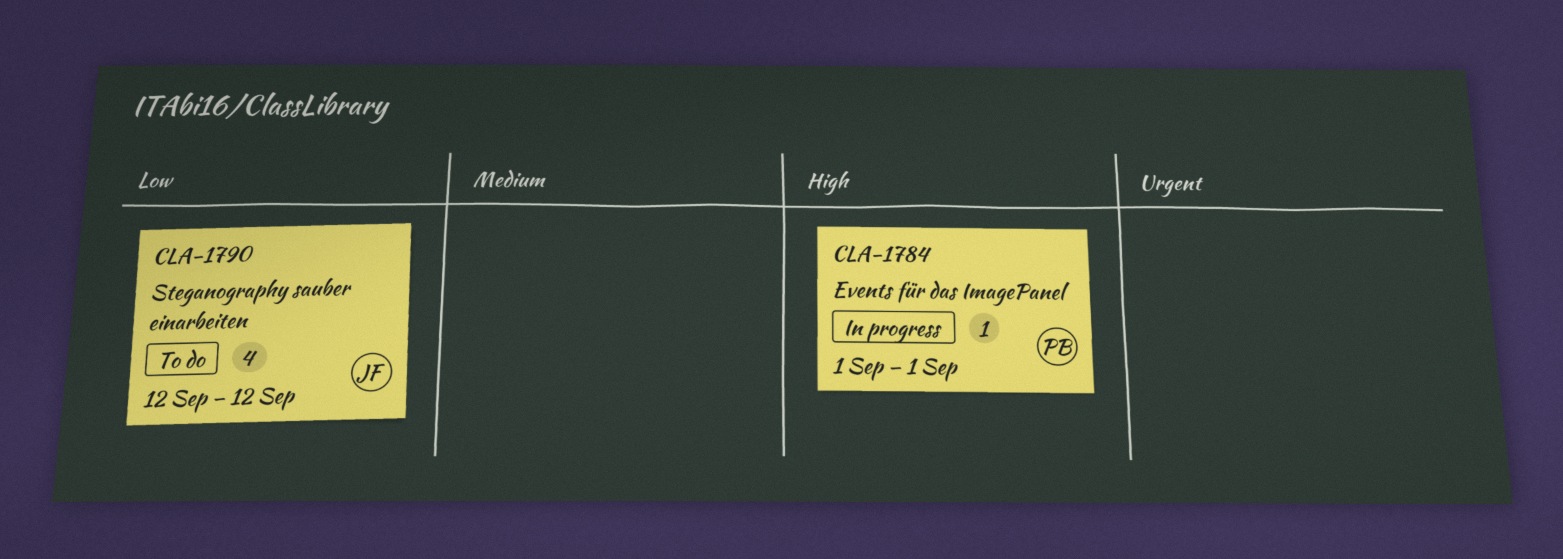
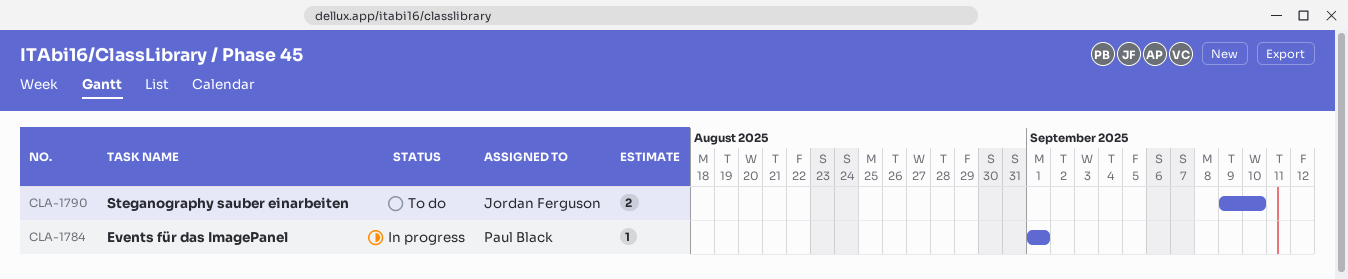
CLA-1790, estimate: 4 -> 2
CLA-1790, start: Sep 12 -> Sep 9
CLA-1790, due: Sep 12 -> Sep 10

